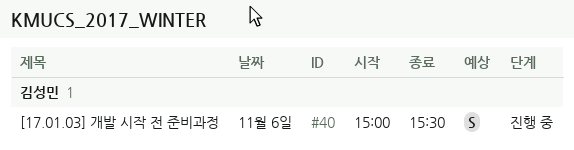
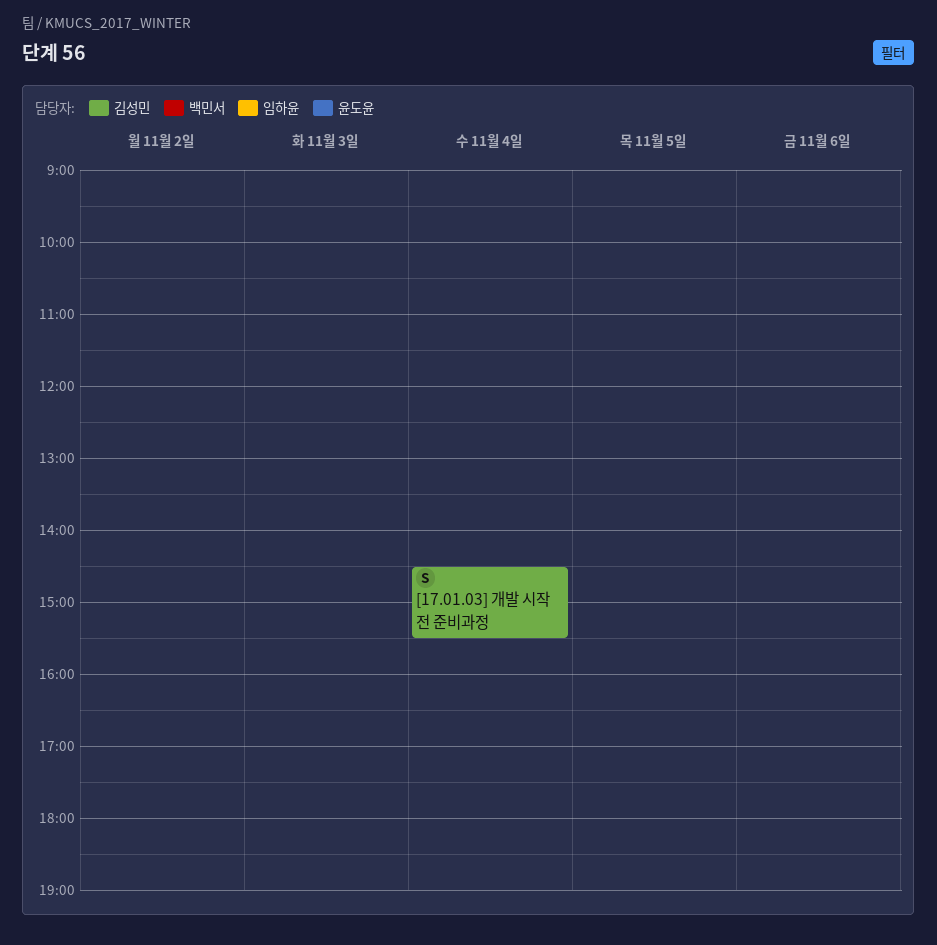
[17.01.03] 개발 시작 전 준비과정, day: Nov 6 -> Nov 4
[17.01.03] 개발 시작 전 준비과정, begins: 15:00 -> 14:30

